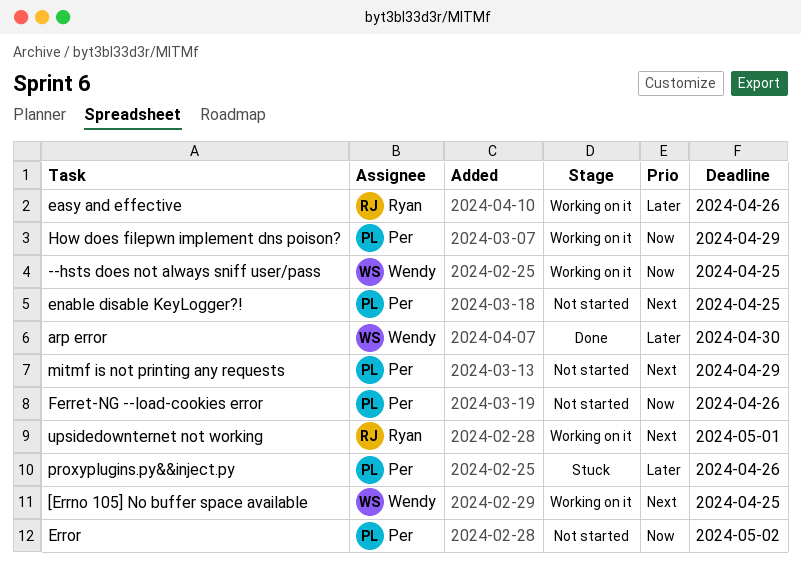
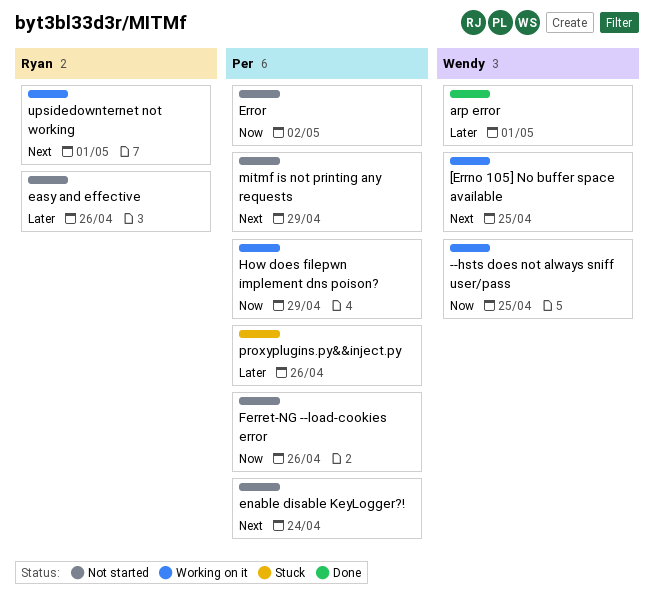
arp error, due: Apr 30 -> May 1
easy and effective, status: Working on it -> Not started
enable disable KeyLogger?!, due: Apr 25 -> Apr 24

